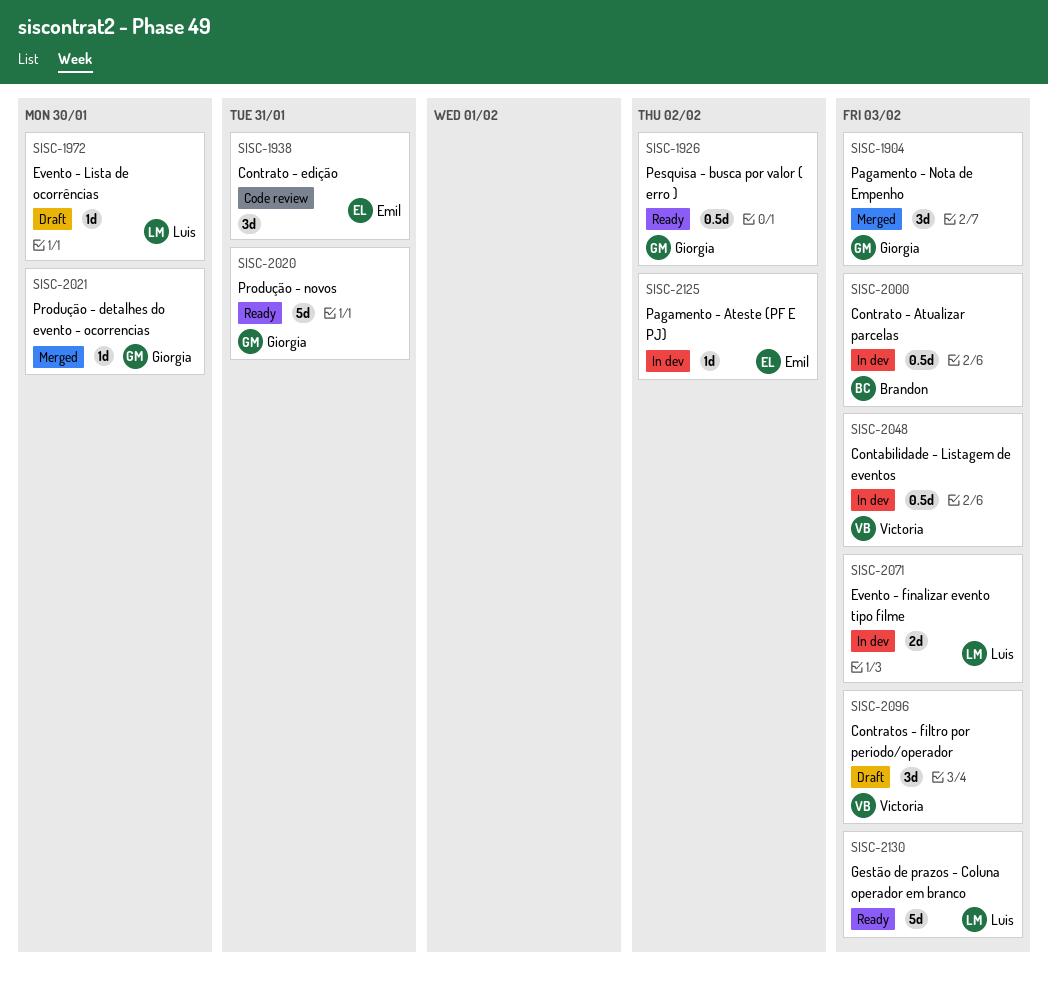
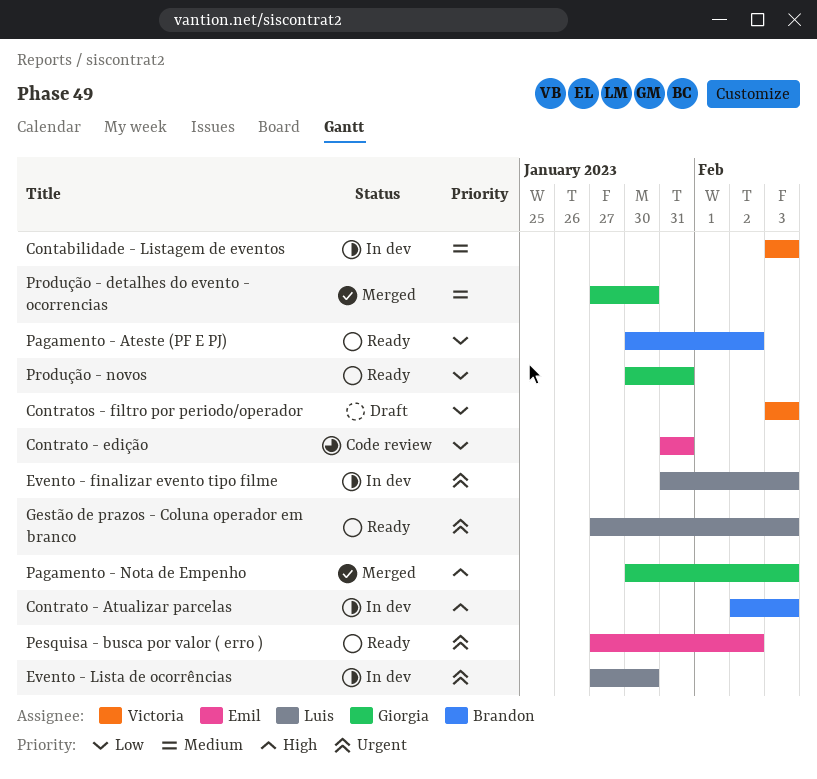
Evento - Lista de ocorrências, status: Draft -> In dev
Pagamento - Ateste (PF E PJ), status: In dev -> Ready
Pagamento - Ateste (PF E PJ), owner: Emil -> Brandon
Pesquisa - busca por valor ( erro ), owner: Giorgia -> Emil

